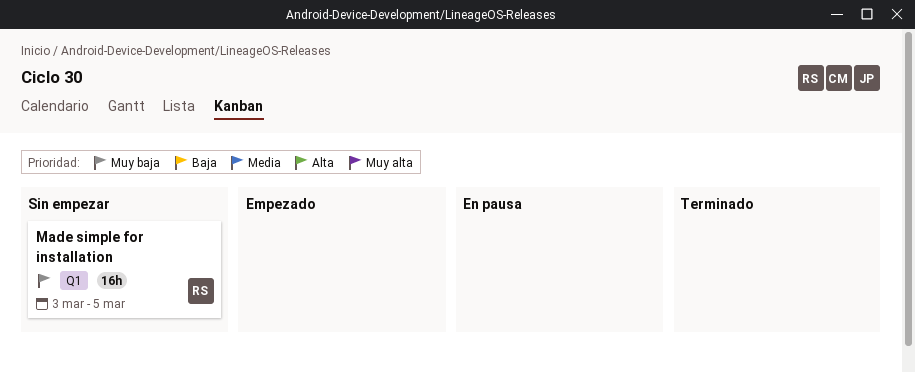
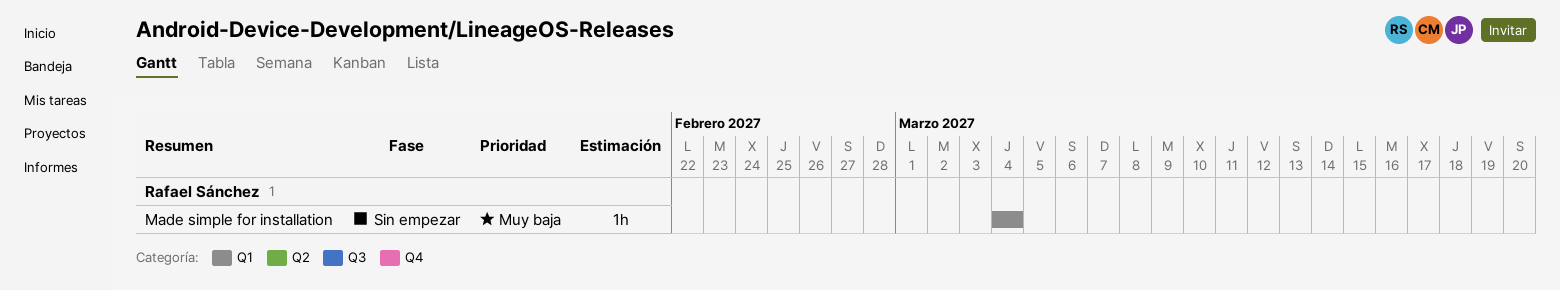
Made simple for installation, estimate: 16h -> 1h
Made simple for installation, start: Mar 3 -> Mar 4
Made simple for installation, due: Mar 5 -> Mar 4

